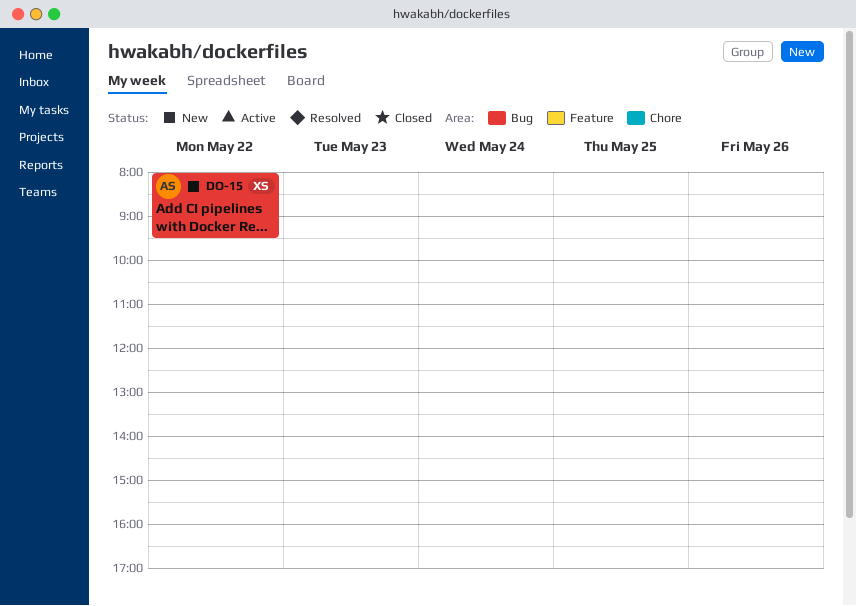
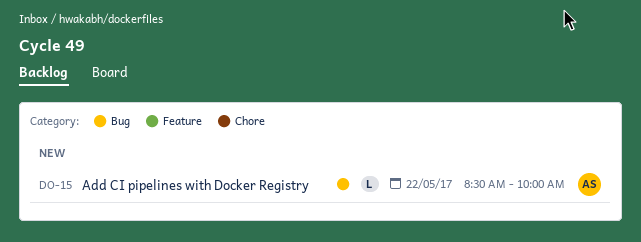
DO-15, estimate: XS -> L
DO-15, begins: 08:00 -> 08:30
DO-15, ends: 09:30 -> 10:00

